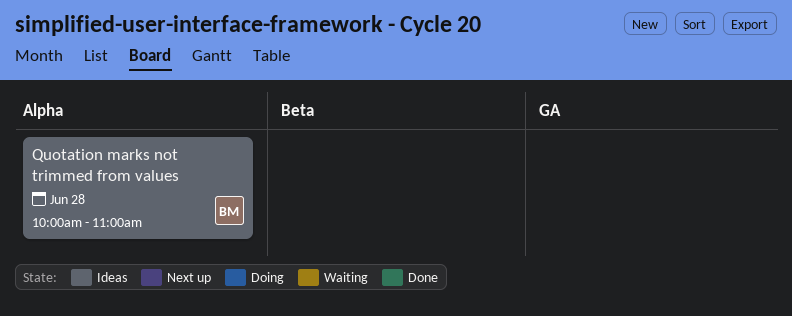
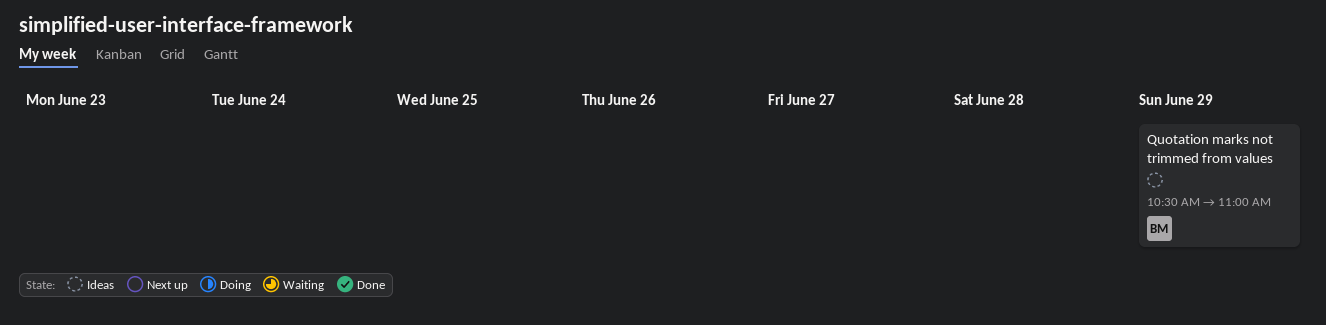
Quotation marks not trimmed from values, day: Jun 28 -> Jun 29
Quotation marks not trimmed from values, begins: 10:00 -> 10:30

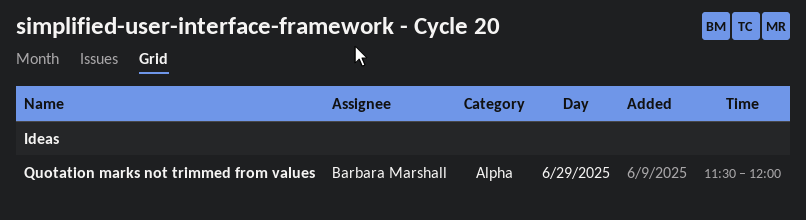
Quotation marks not trimmed from values, begins: 10:30 -> 11:30
Quotation marks not trimmed from values, ends: 11:00 -> 12:00

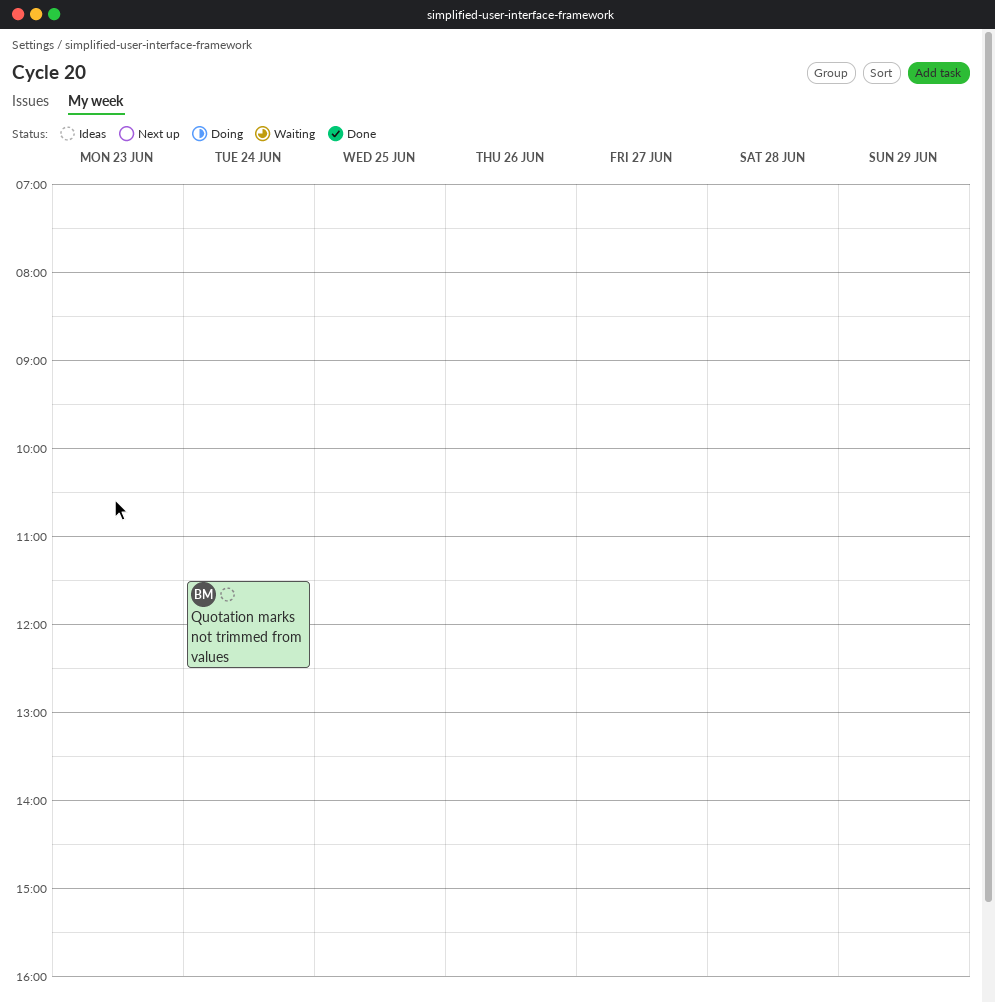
Quotation marks not trimmed from values, day: Jun 29 -> Jun 24
Quotation marks not trimmed from values, ends: 12:00 -> 12:30

